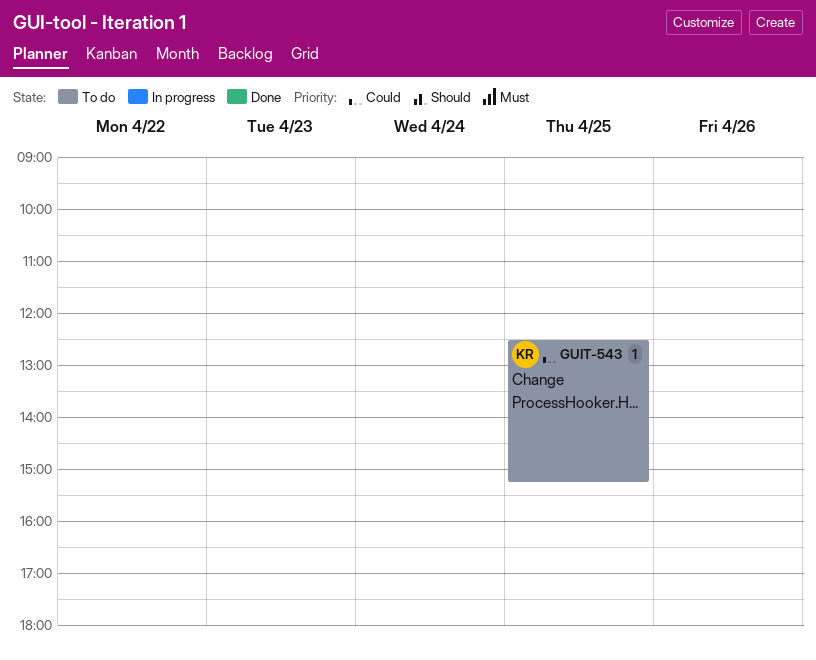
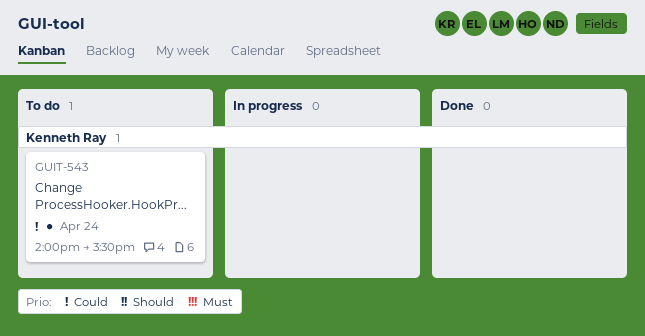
GUIT-543, day: Apr 25 -> Apr 24
GUIT-543, begins: 12:30 -> 14:00
GUIT-543, ends: 15:15 -> 15:30

